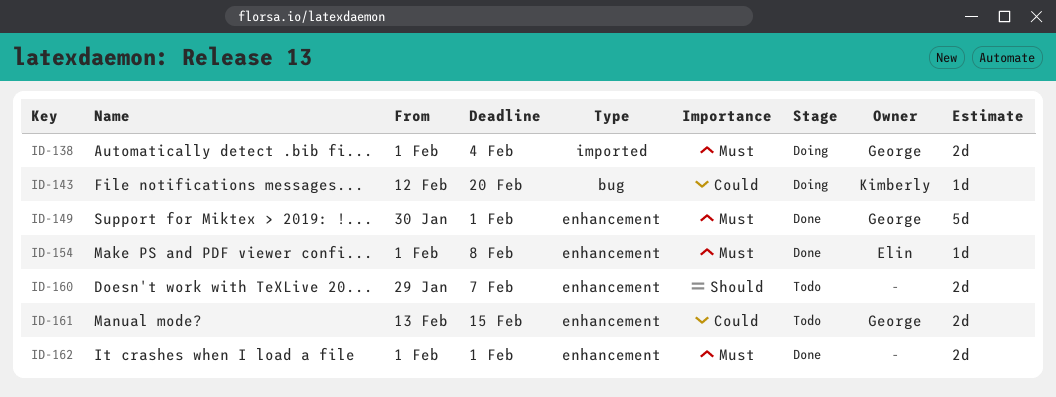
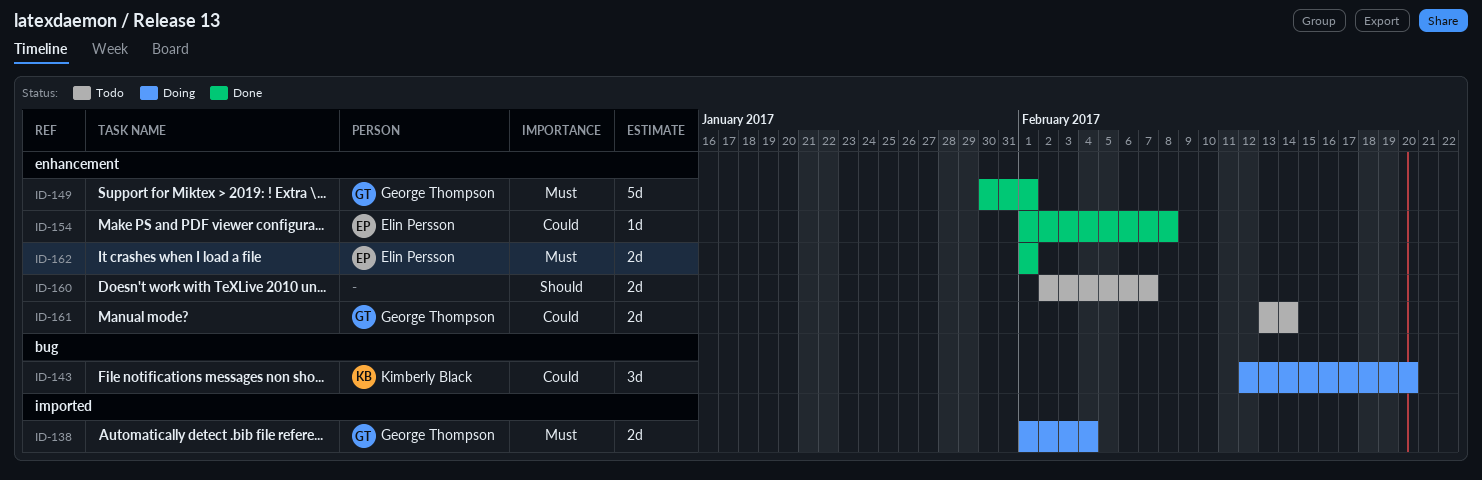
ID-143, estimate: 1d -> 3d
ID-154, priority: Must -> Could
ID-160, start: Jan 29 -> Feb 2
ID-161, due: Feb 15 -> Feb 14
ID-162, owner: none -> Elin Persson

